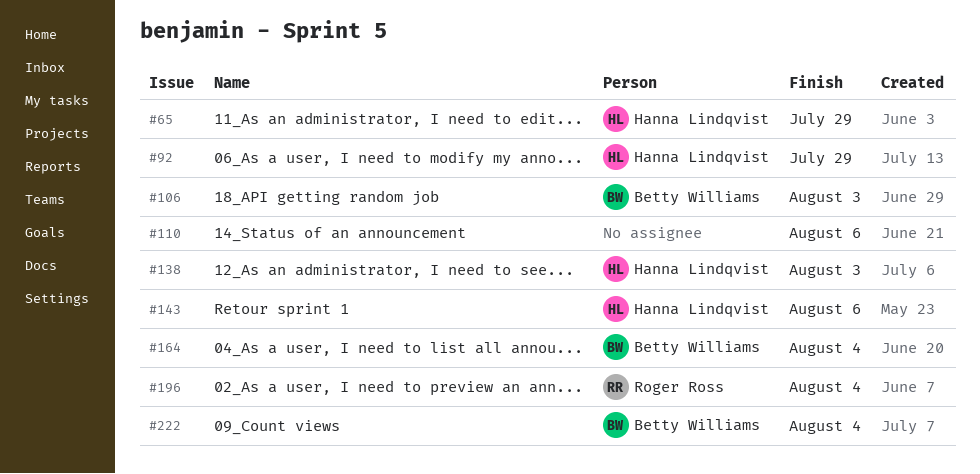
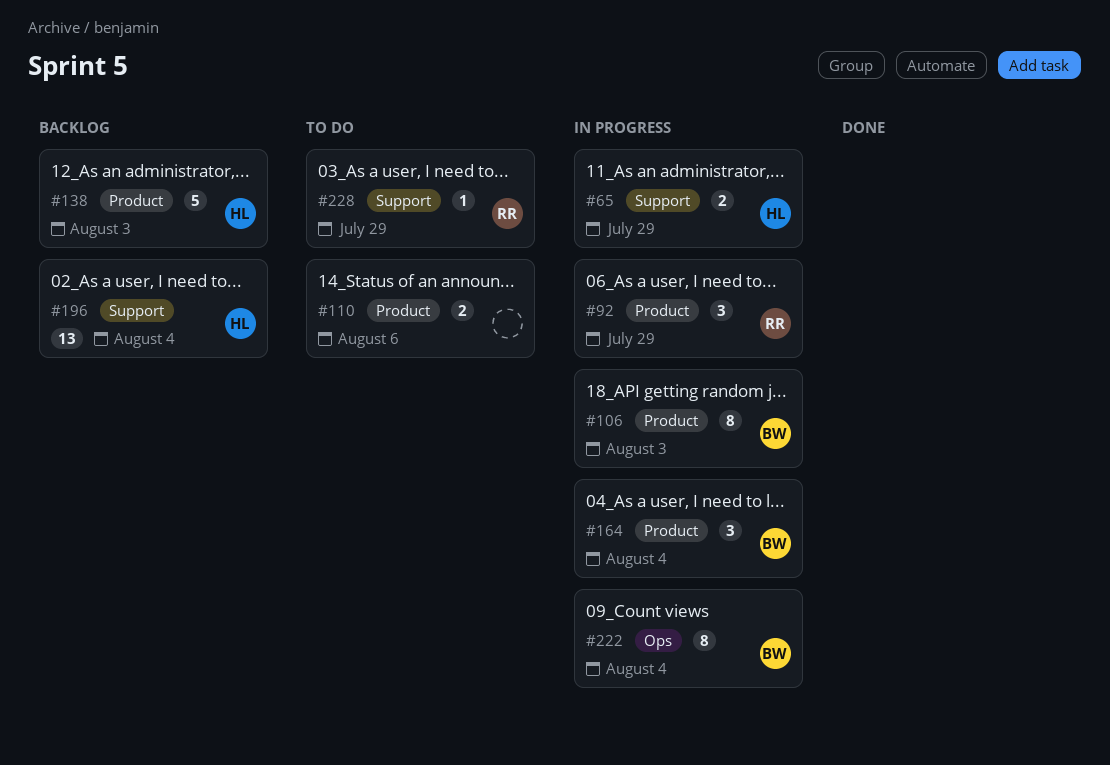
#92, owner: Hanna Lindqvist -> Roger Ross
#143: present -> none
#196, owner: Roger Ross -> Hanna Lindqvist
#228: none -> present

